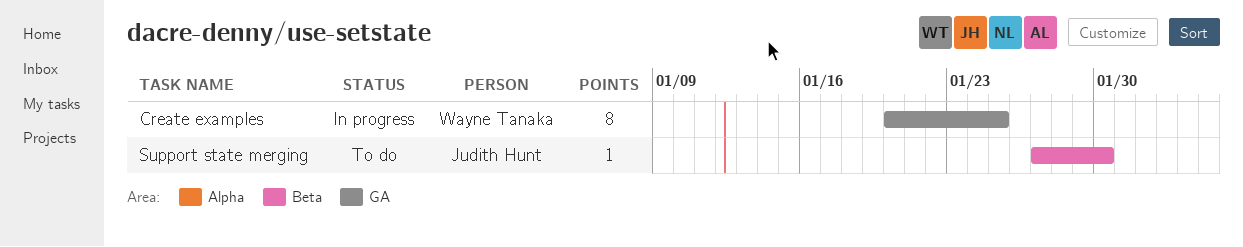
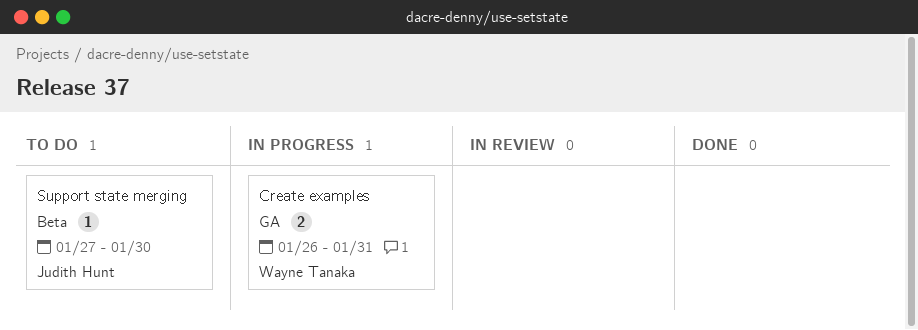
Create examples, estimate: 8 -> 2
Create examples, start: Jan 20 -> Jan 26
Create examples, due: Jan 25 -> Jan 31

